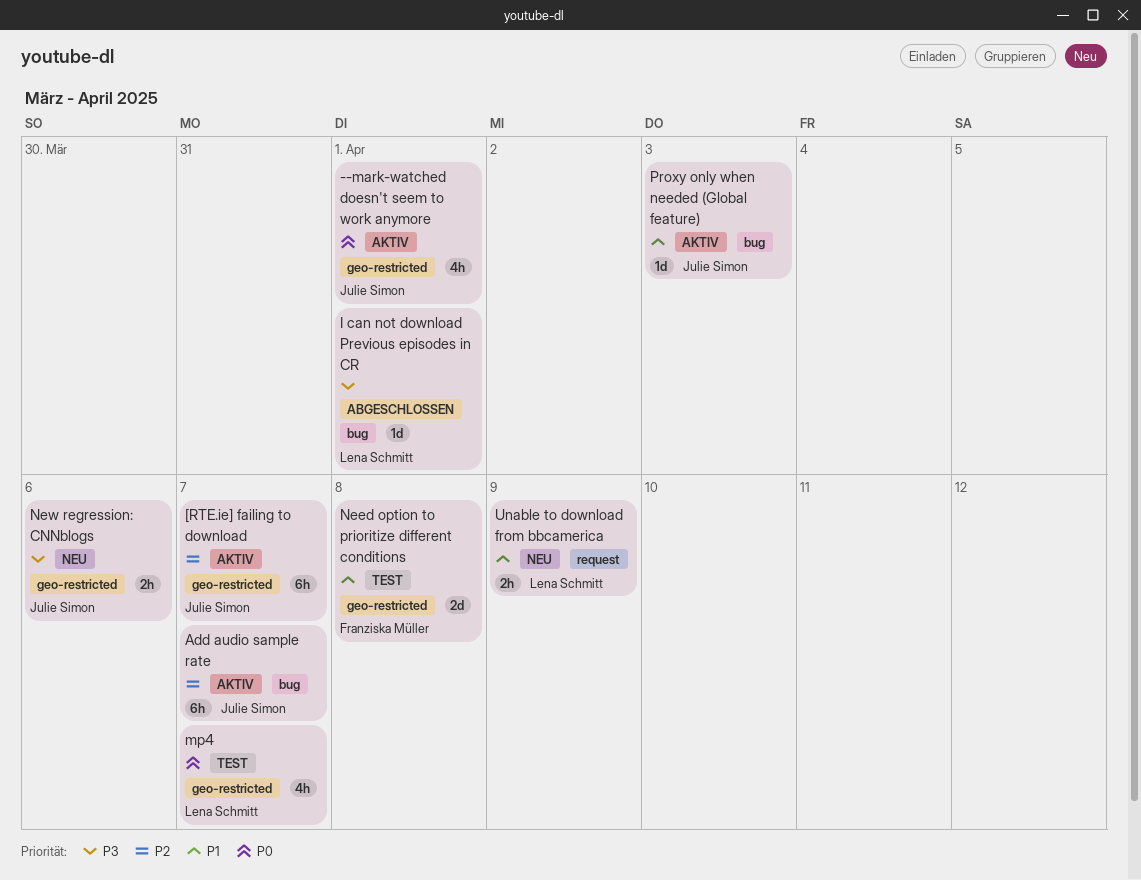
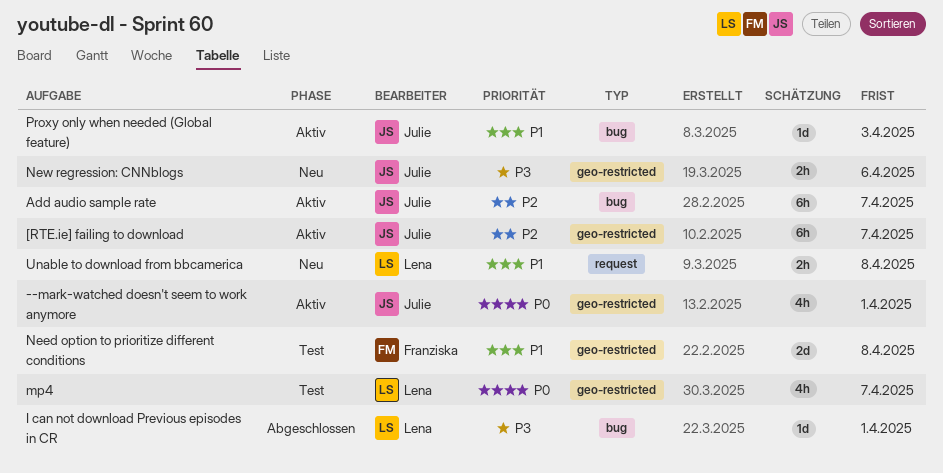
Unable to download from bbcamerica, due: Apr 9 -> Apr 8

